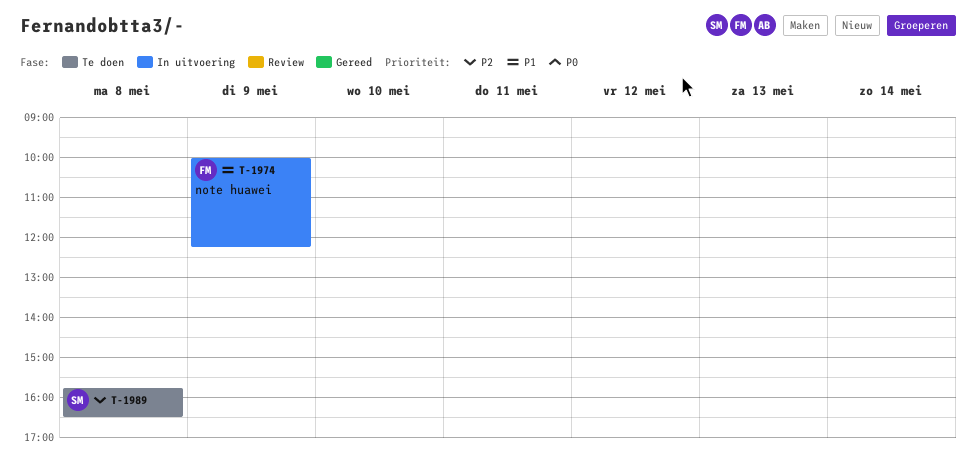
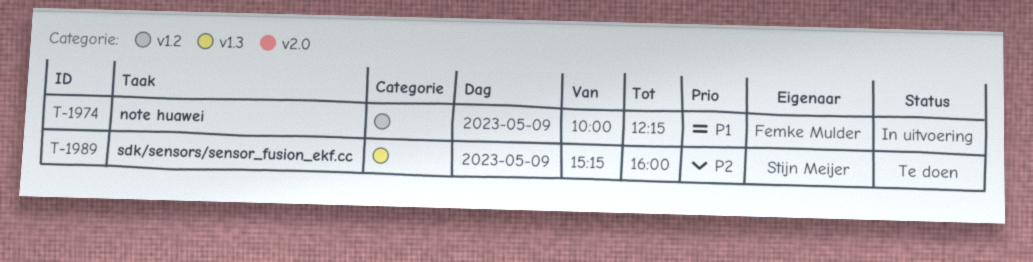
T-1989, day: May 8 -> May 9
T-1989, begins: 15:45 -> 15:15
T-1989, ends: 16:30 -> 16:00

